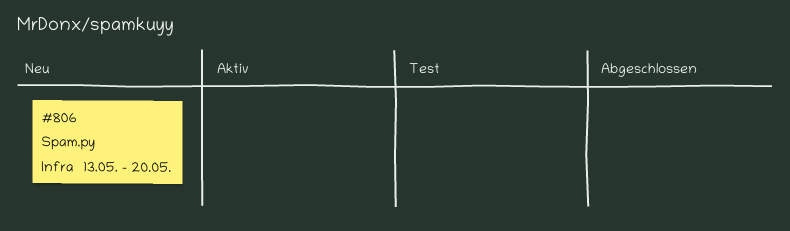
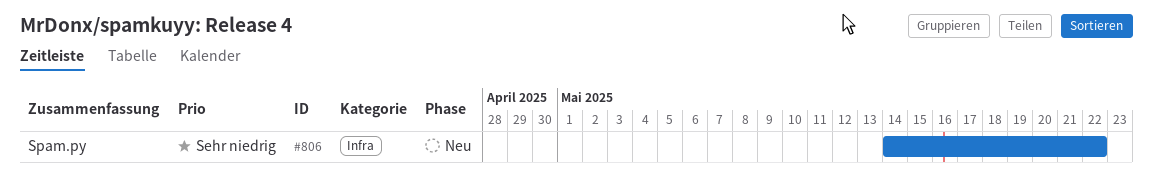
#806, start: May 13 -> May 14
#806, due: May 20 -> May 22

